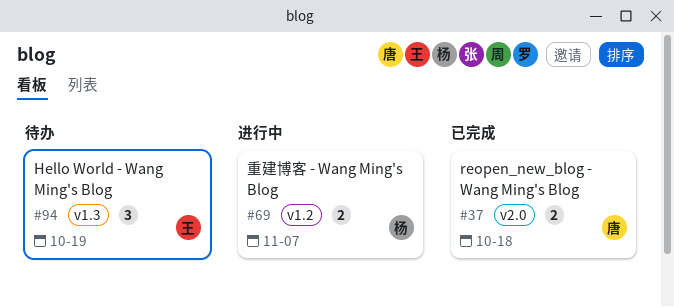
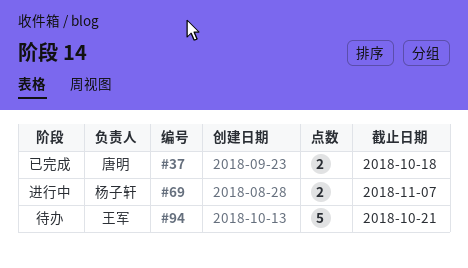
#94, estimate: 3 -> 5
#94, due: Oct 19 -> Oct 21

